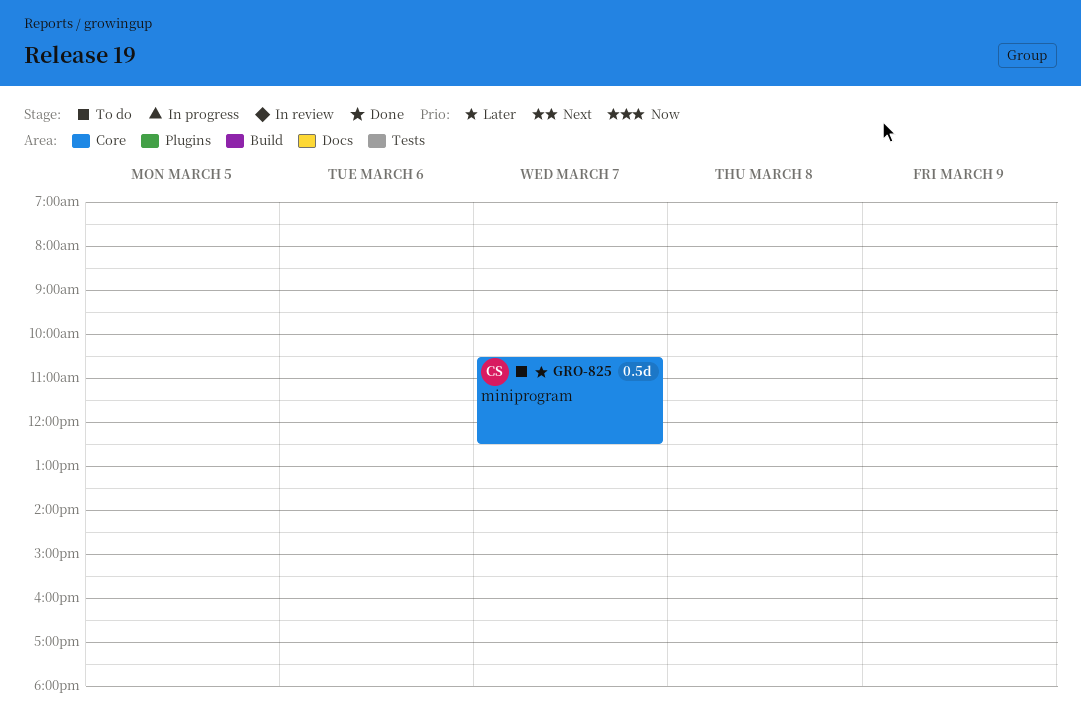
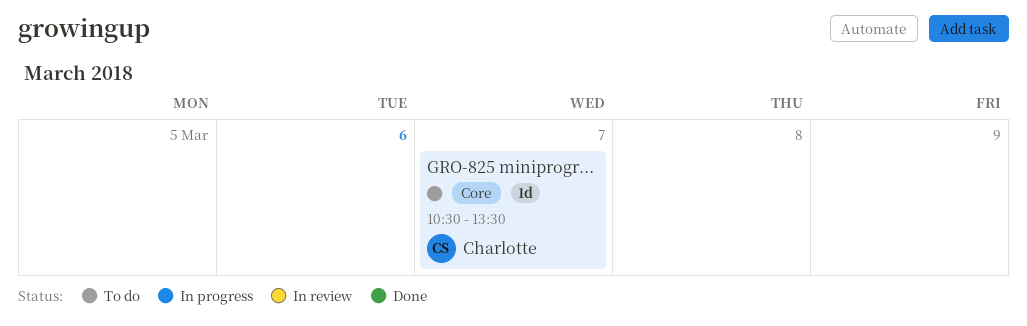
GRO-825, estimate: 0.5d -> 1d
GRO-825, ends: 12:30 -> 13:30

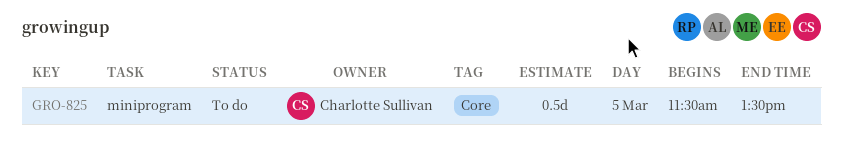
GRO-825, estimate: 1d -> 0.5d
GRO-825, day: Mar 7 -> Mar 5
GRO-825, begins: 10:30 -> 11:30

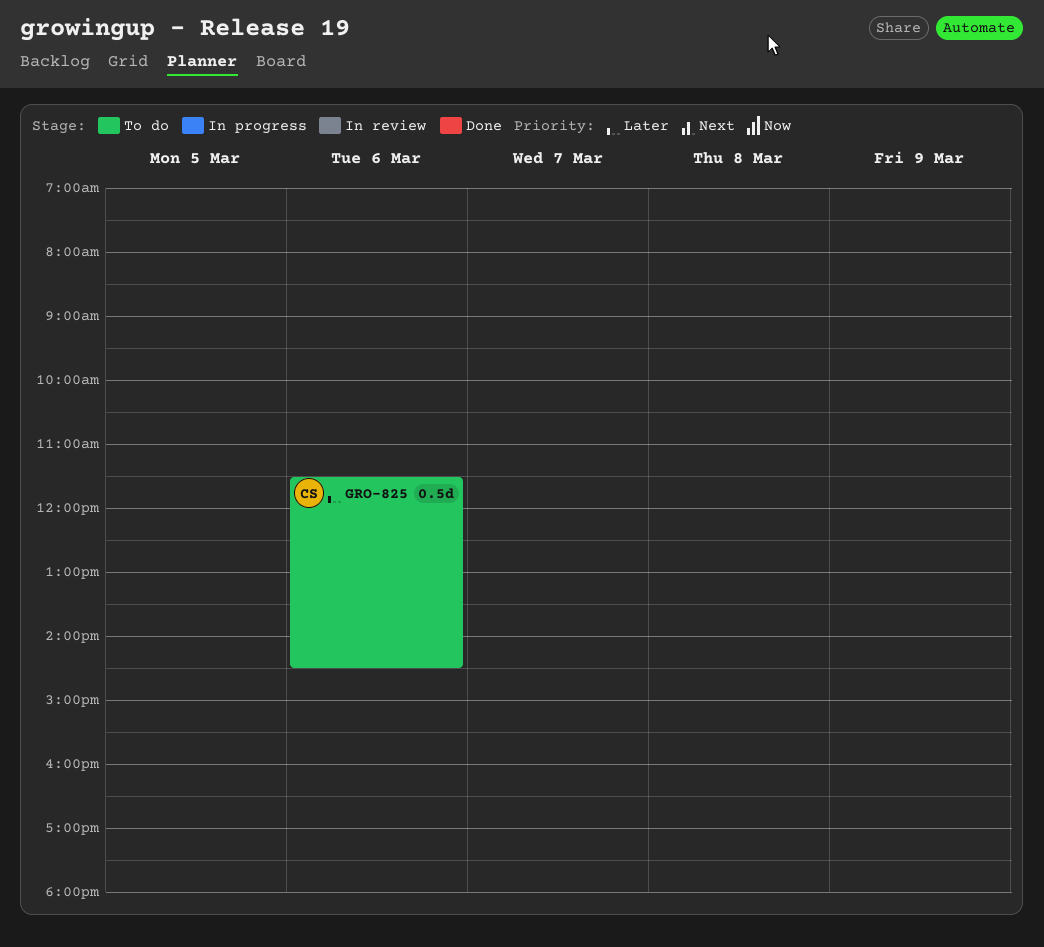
GRO-825, day: Mar 5 -> Mar 6
GRO-825, ends: 13:30 -> 14:30

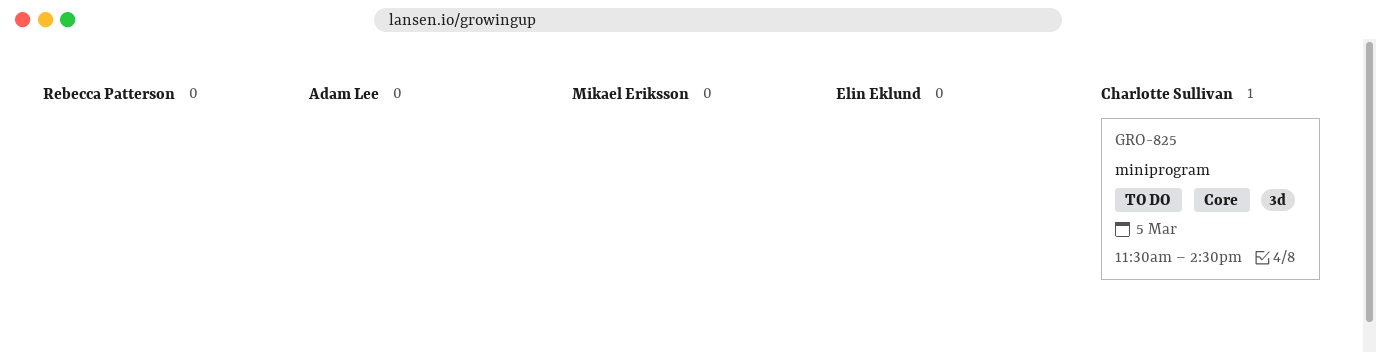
GRO-825, estimate: 0.5d -> 3d
GRO-825, day: Mar 6 -> Mar 5

